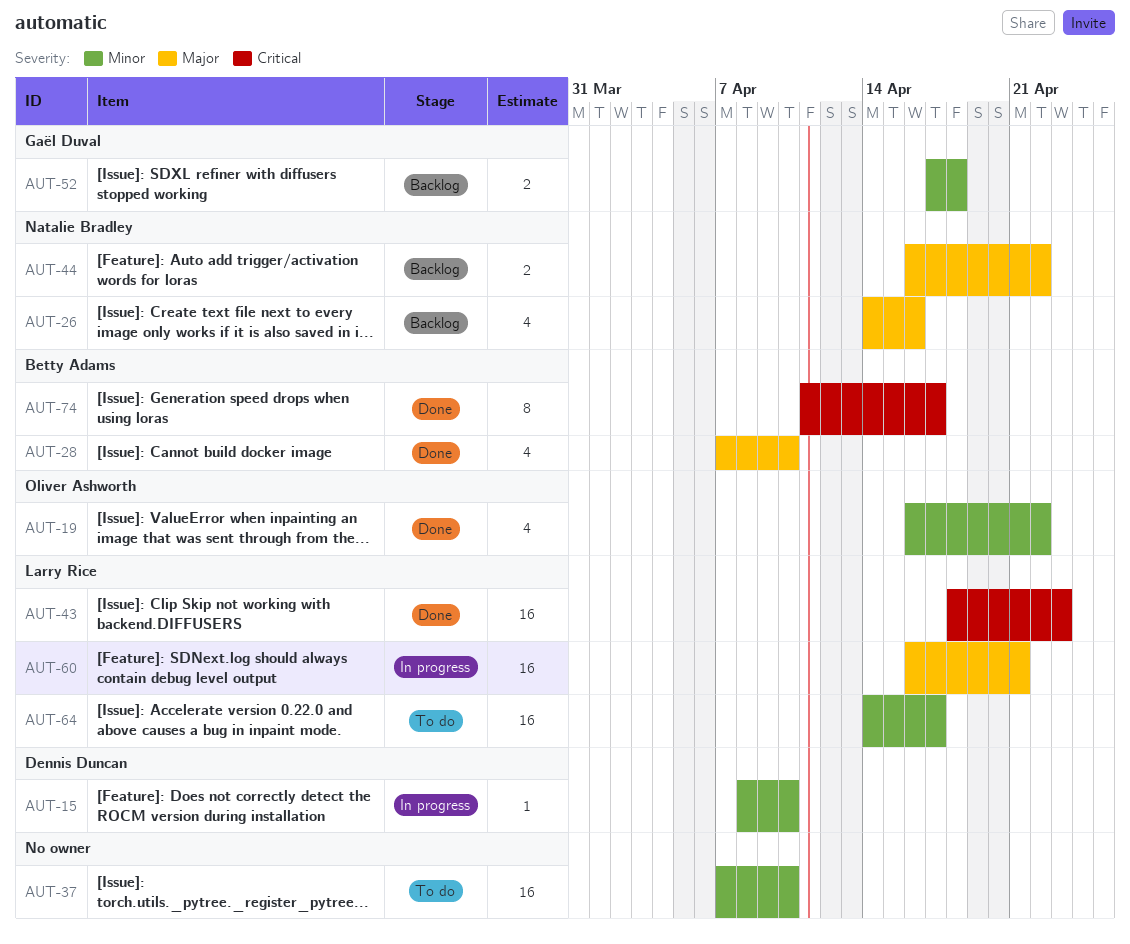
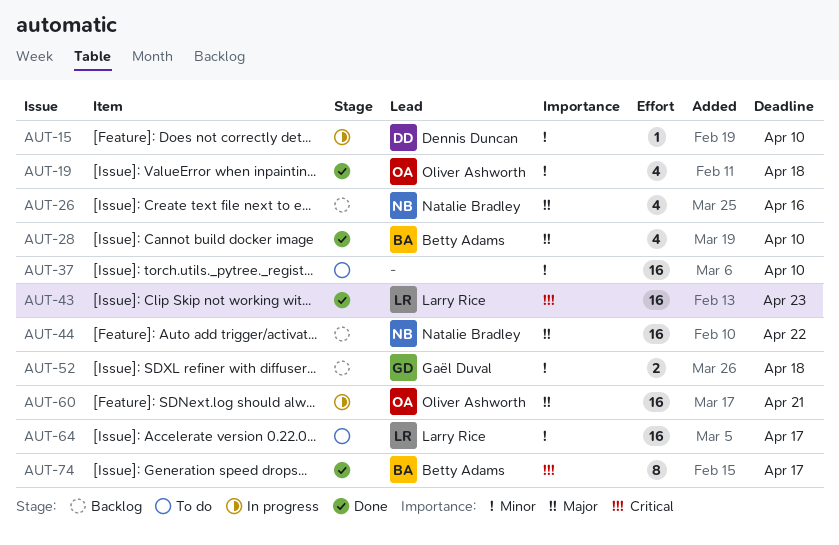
AUT-19, due: Apr 22 -> Apr 18
AUT-44, estimate: 2 -> 16
AUT-60, owner: Larry Rice -> Oliver Ashworth

